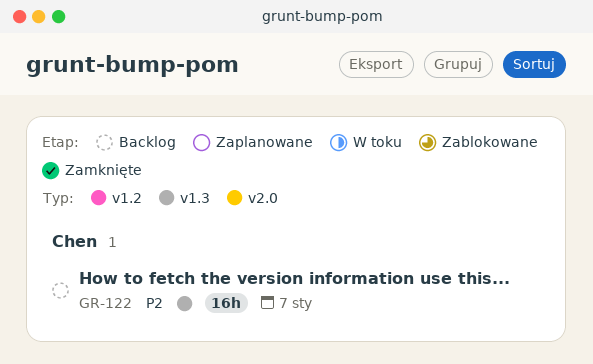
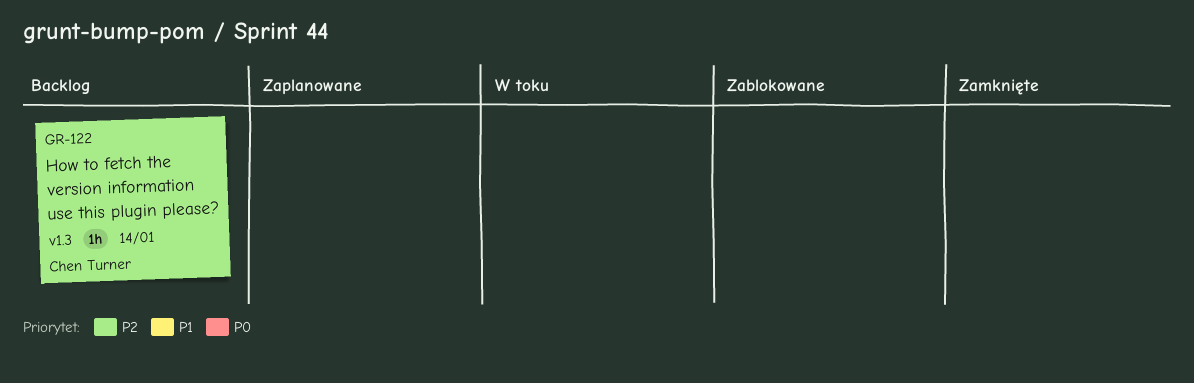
GR-122, estimate: 16h -> 1h
GR-122, due: Jan 7 -> Jan 14

